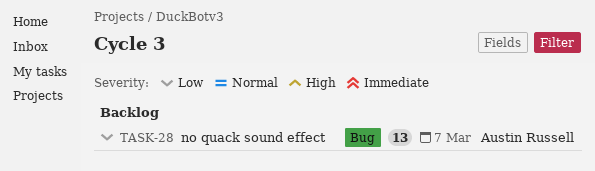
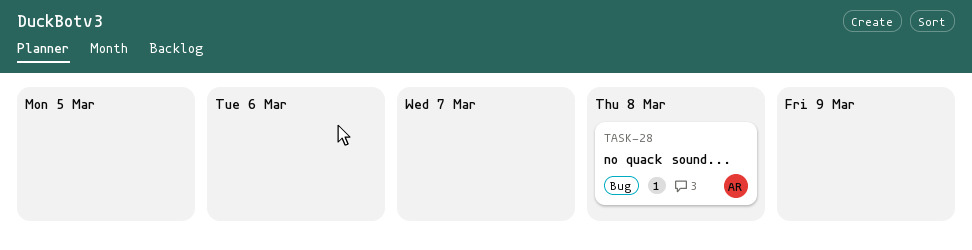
TASK-28, estimate: 13 -> 1
TASK-28, due: Mar 7 -> Mar 8

